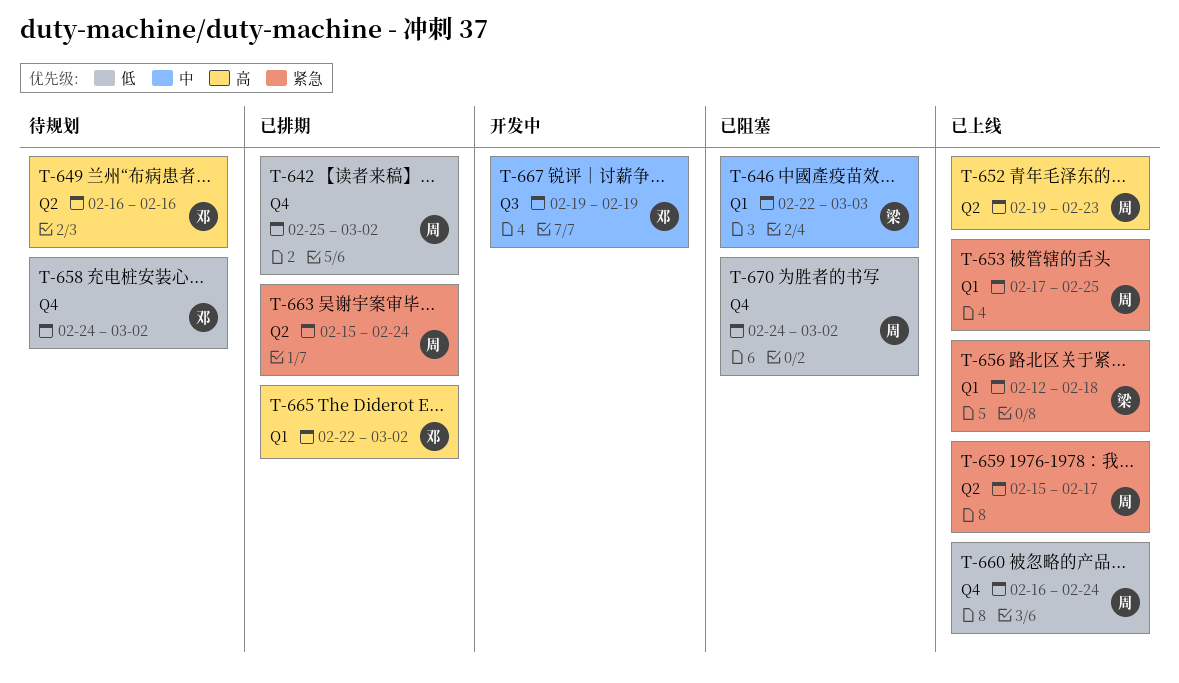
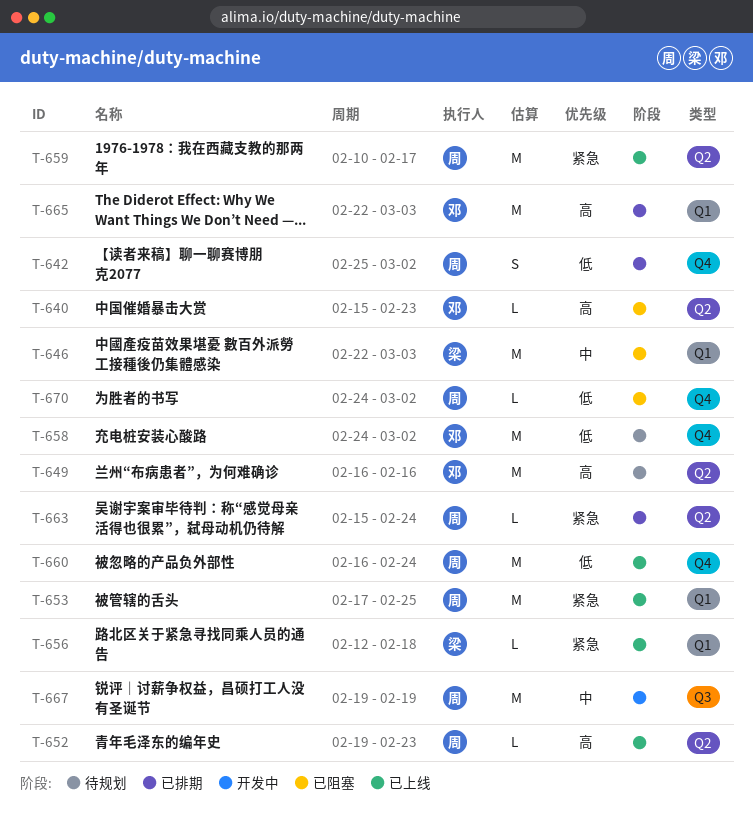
T-640: none -> present
T-659, start: Feb 15 -> Feb 10
T-665, due: Mar 2 -> Mar 3
T-667, owner: 邓 -> 周

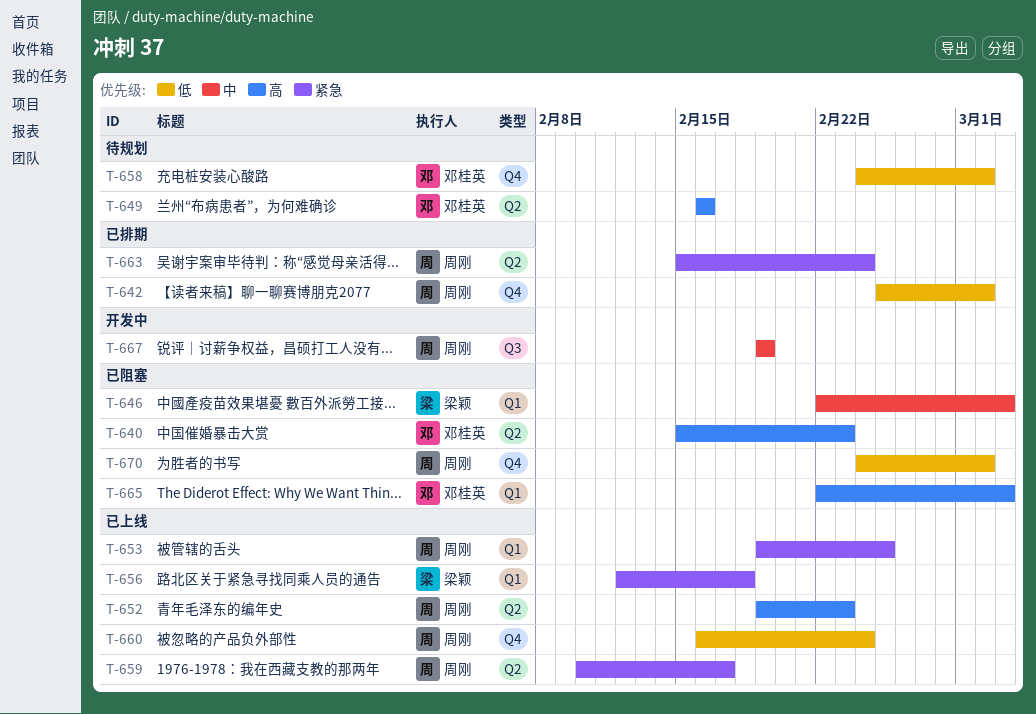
T-653, start: Feb 17 -> Feb 19
T-665, status: 已排期 -> 已阻塞

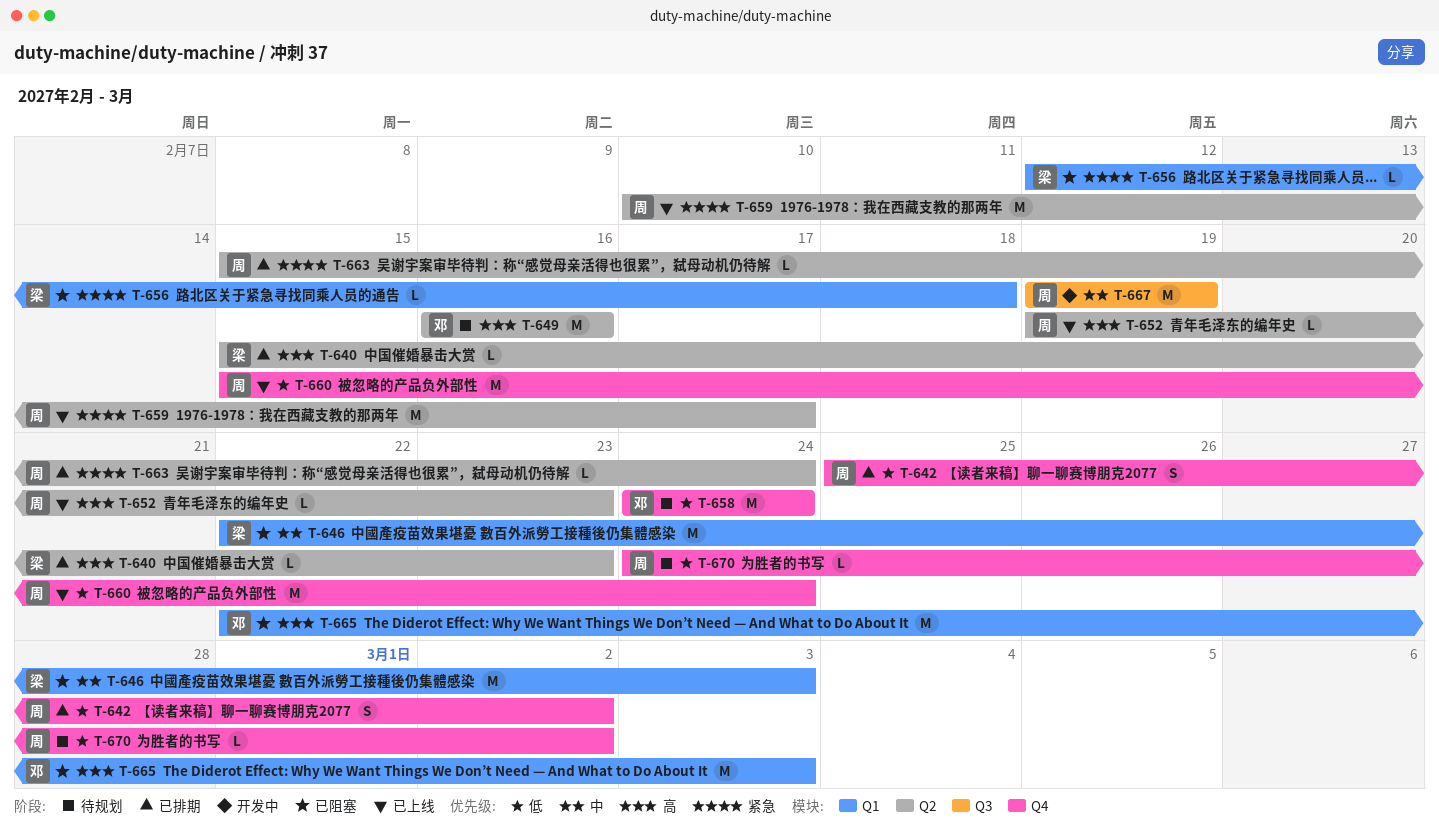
T-640, status: 已阻塞 -> 已排期
T-640, owner: 邓桂英 -> 梁颖
T-653: present -> none
T-656, status: 已上线 -> 已阻塞
T-658, due: Mar 2 -> Feb 24
T-660, start: Feb 16 -> Feb 15
T-670, status: 已阻塞 -> 待规划

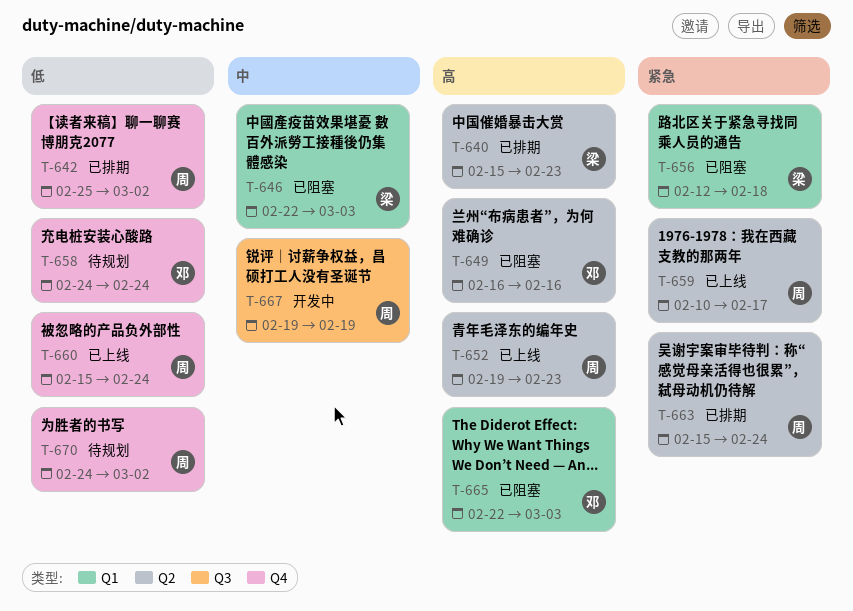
T-649, status: 待规划 -> 已阻塞

